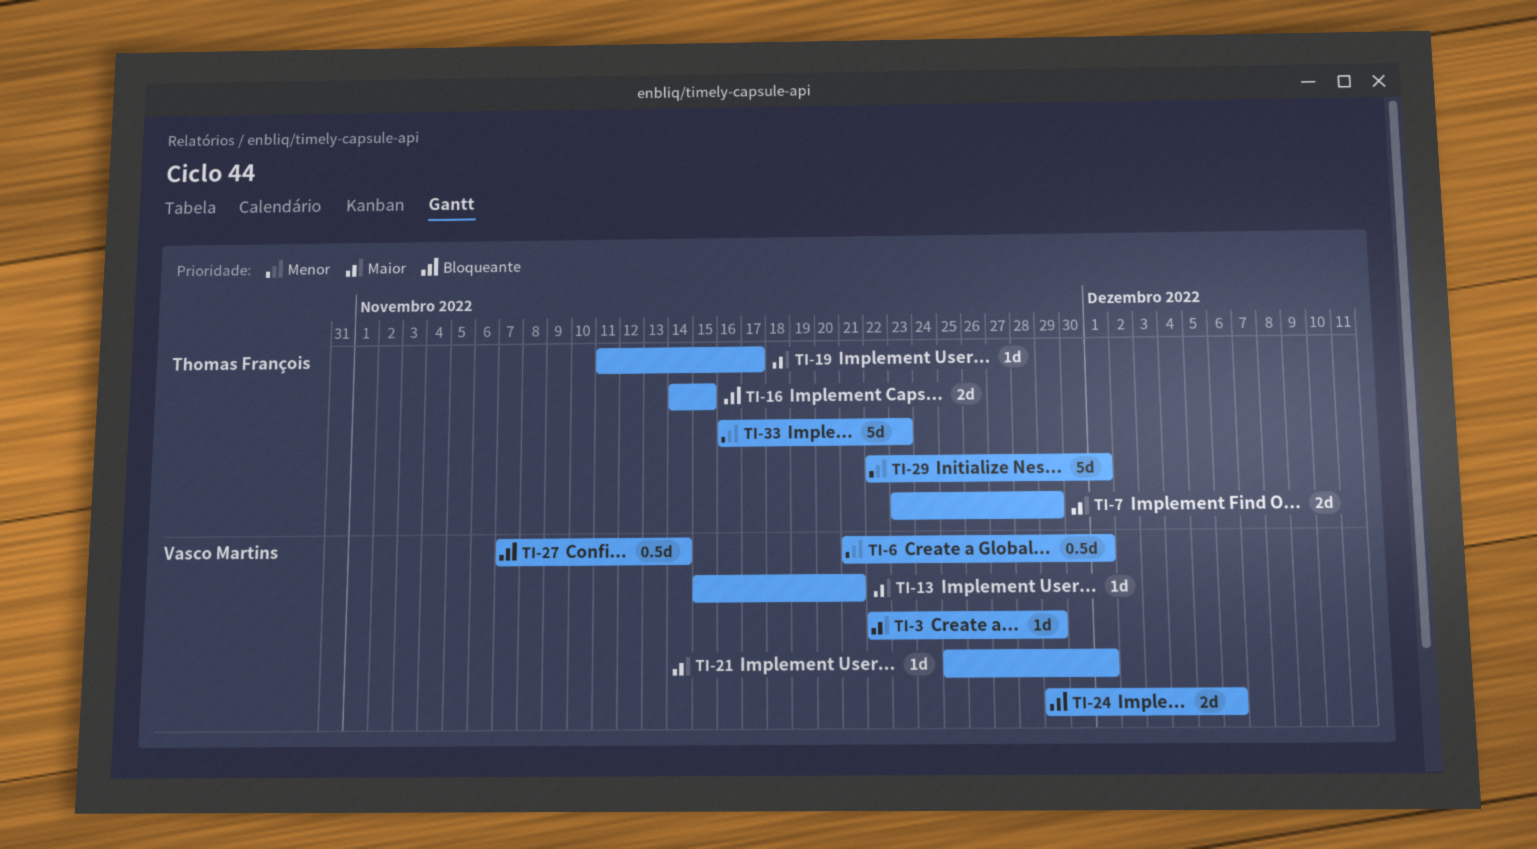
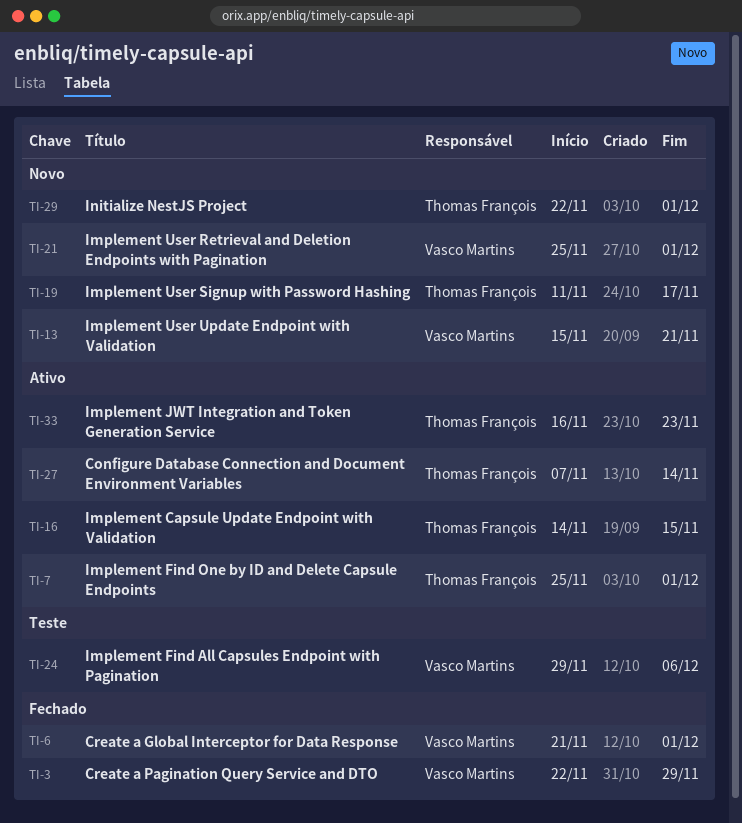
TI-7, start: Nov 23 -> Nov 25
TI-7, due: Nov 29 -> Dec 1
TI-27, owner: Vasco Martins -> Thomas François

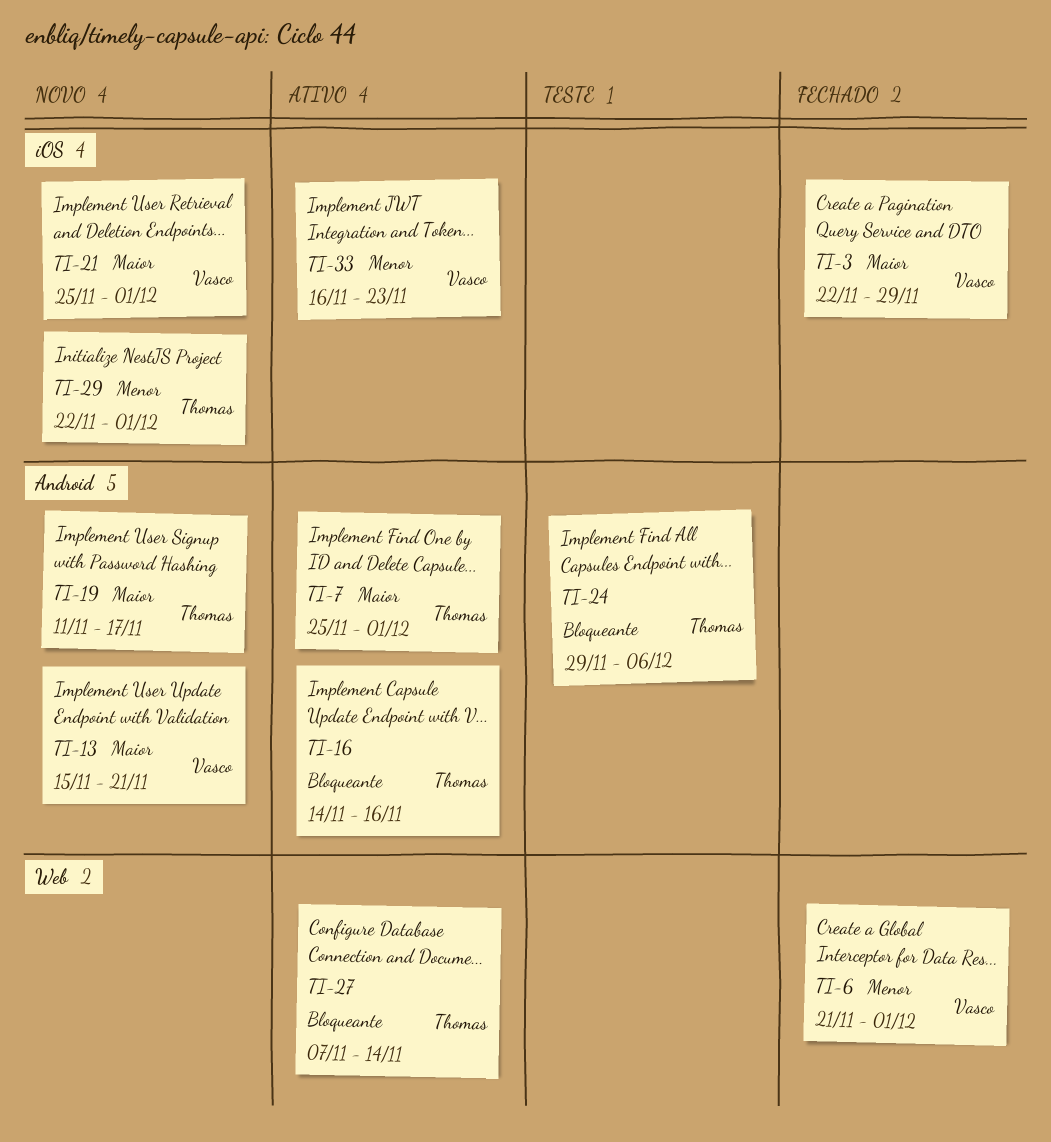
TI-16, due: Nov 15 -> Nov 16
TI-24, owner: Vasco Martins -> Thomas François
TI-33, owner: Thomas François -> Vasco Martins

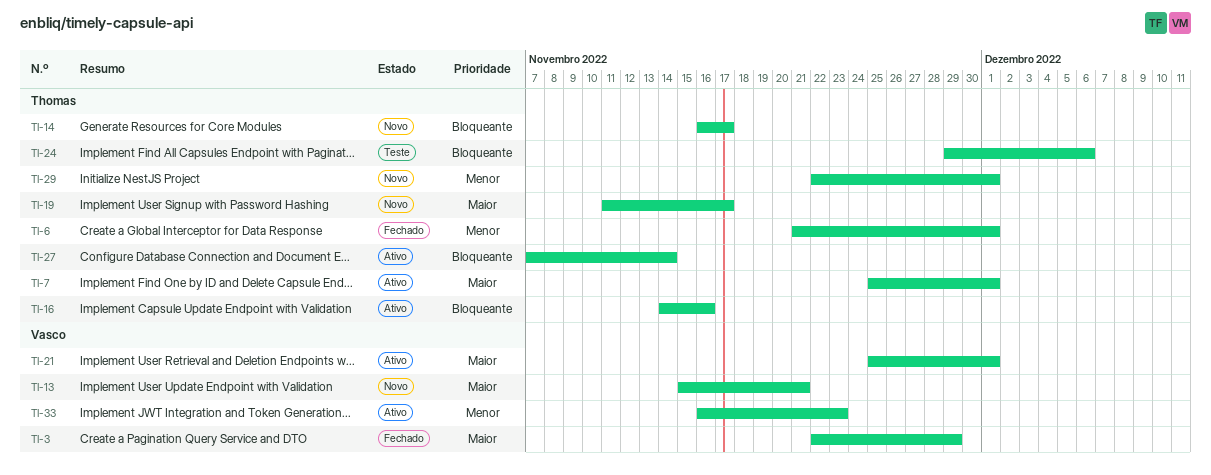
TI-6, owner: Vasco -> Thomas
TI-14: none -> present
TI-21, status: Novo -> Ativo

